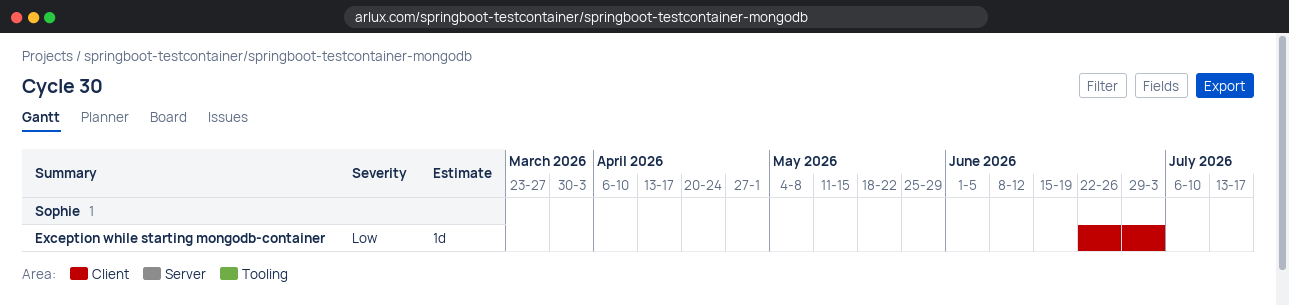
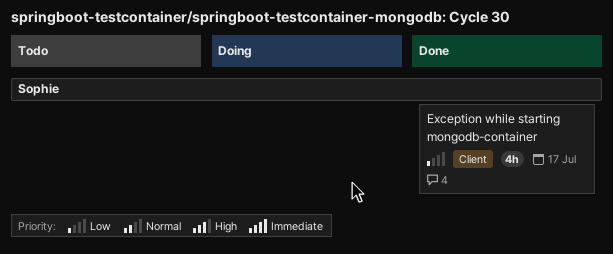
Exception while starting mongodb-container, estimate: 1d -> 4h
Exception while starting mongodb-container, due: Jul 3 -> Jul 17

